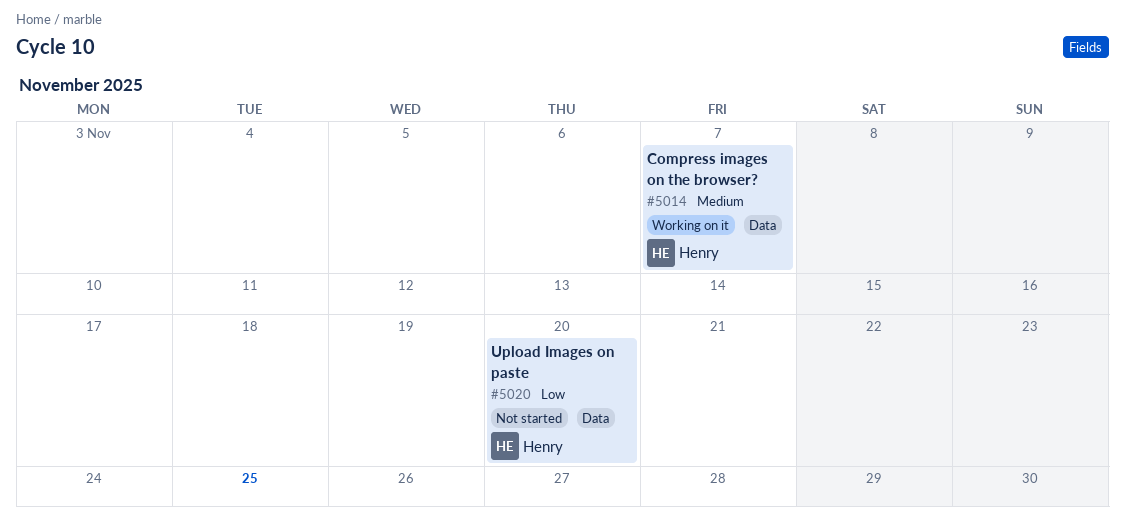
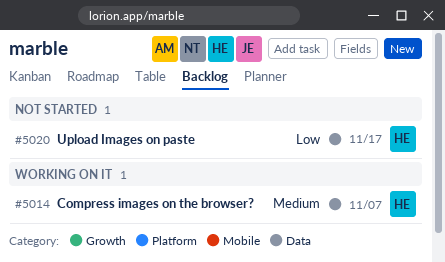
#5020, due: Nov 20 -> Nov 17

